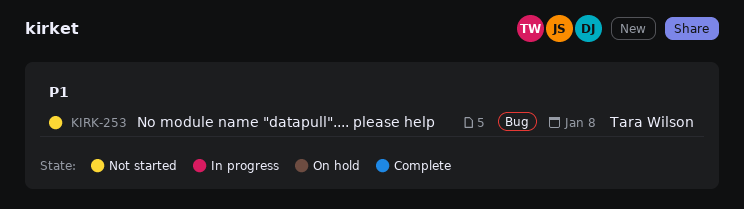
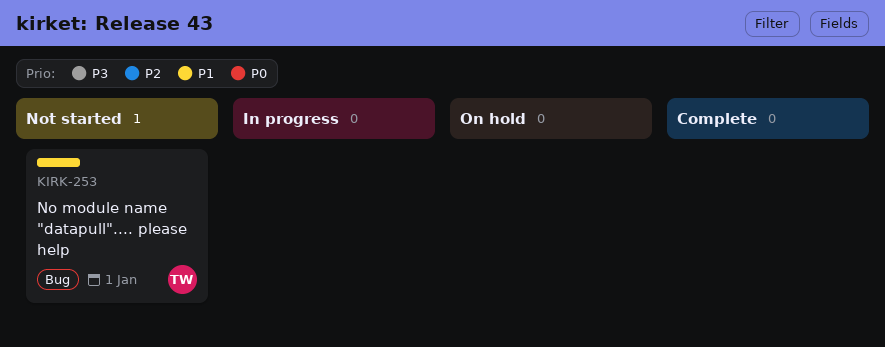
KIRK-253, due: Jan 8 -> Jan 1

